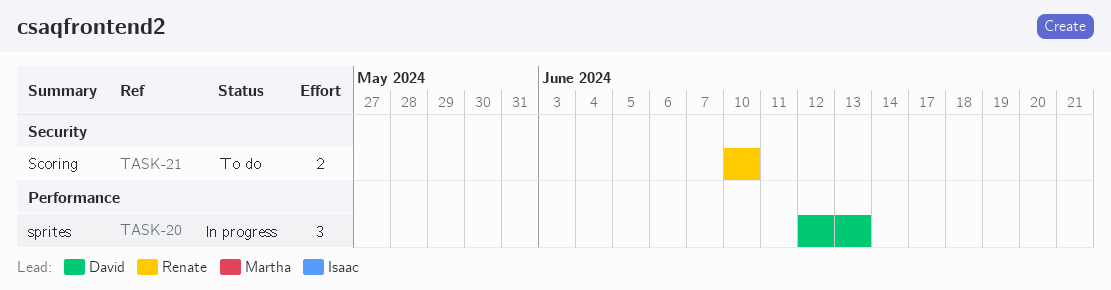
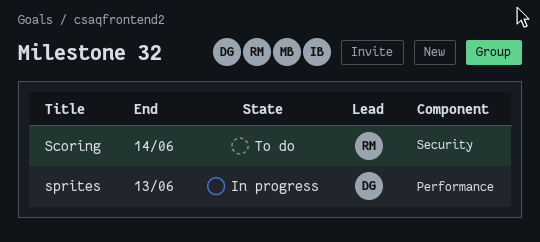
Scoring, due: Jun 10 -> Jun 14

